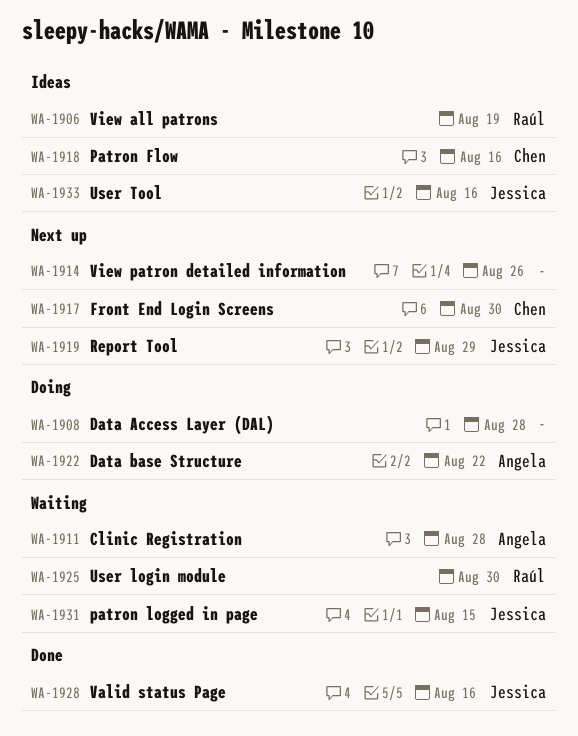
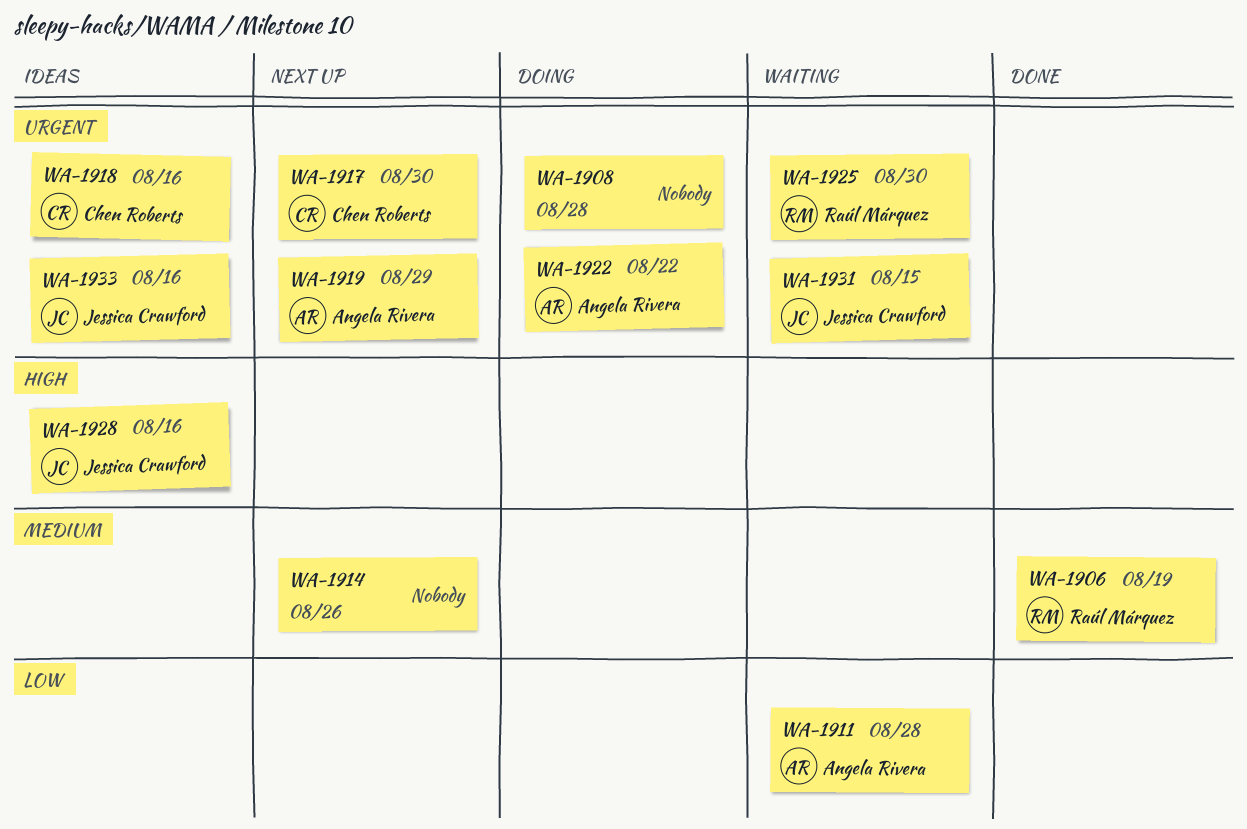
WA-1906, status: Ideas -> Done
WA-1919, owner: Jessica Crawford -> Angela Rivera
WA-1928, status: Done -> Ideas

